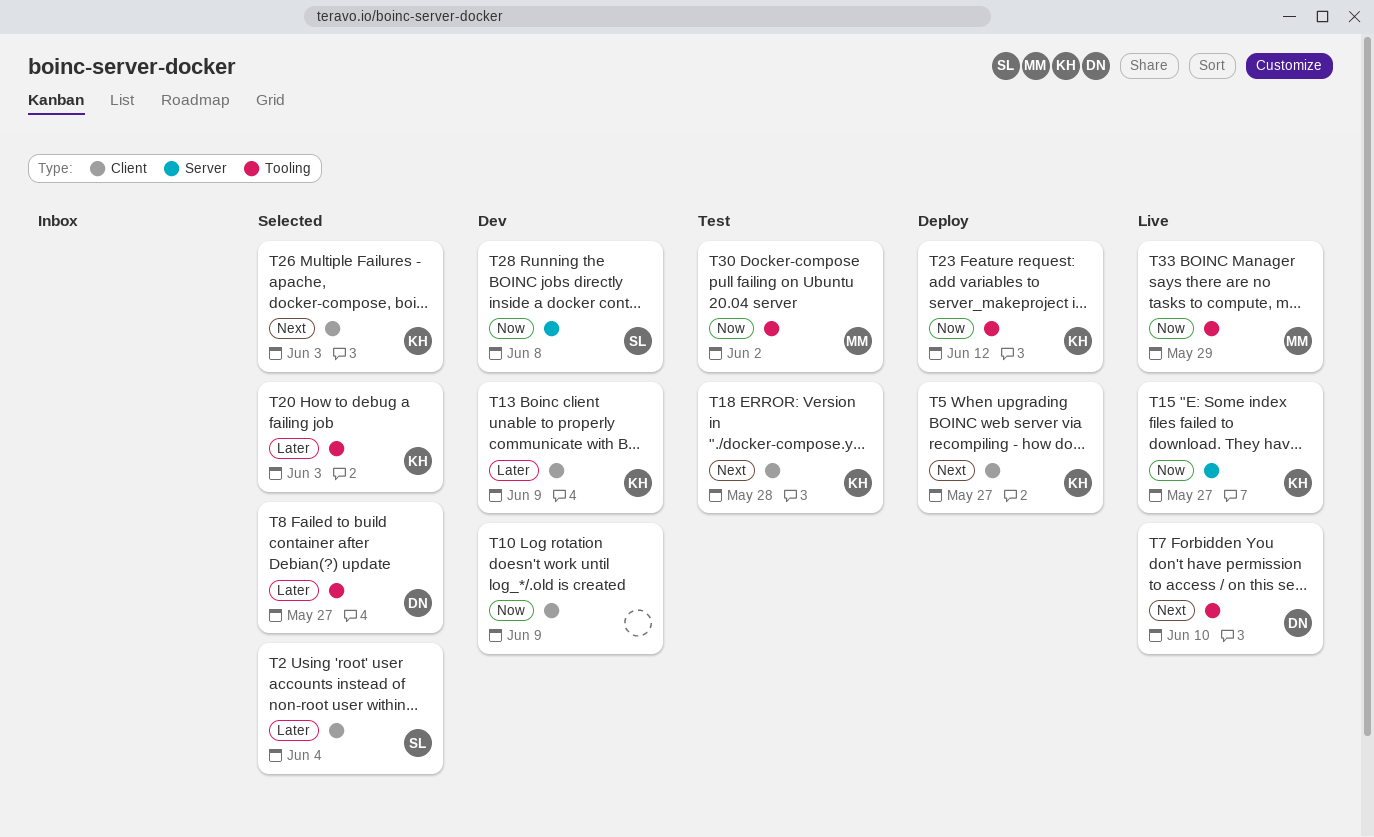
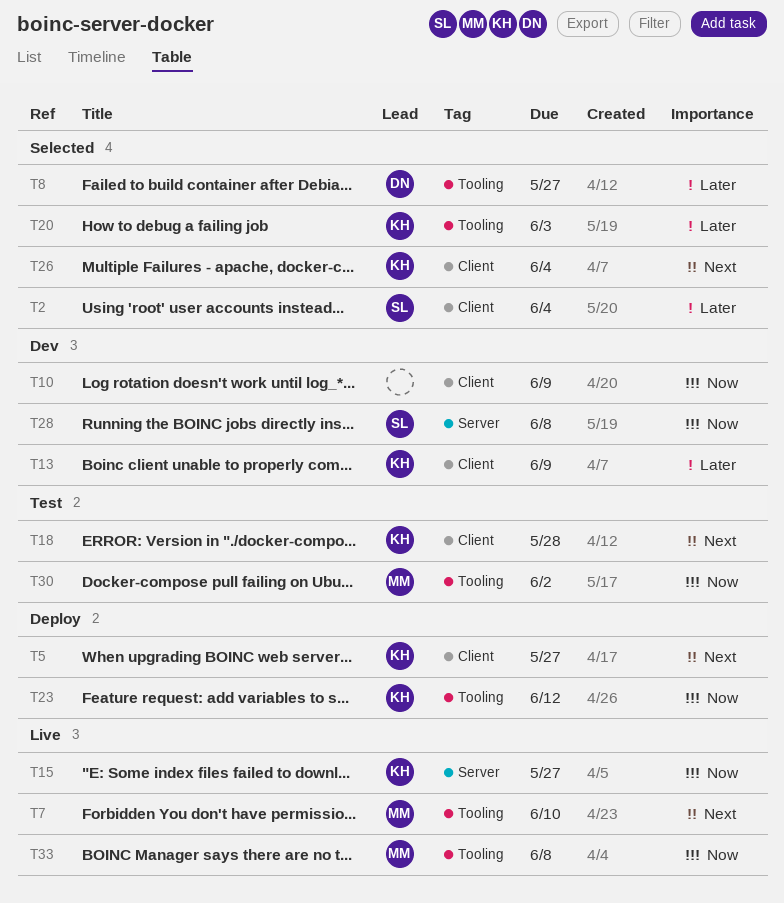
T7, owner: DN -> MM
T26, due: Jun 3 -> Jun 4
T33, due: May 29 -> Jun 8

